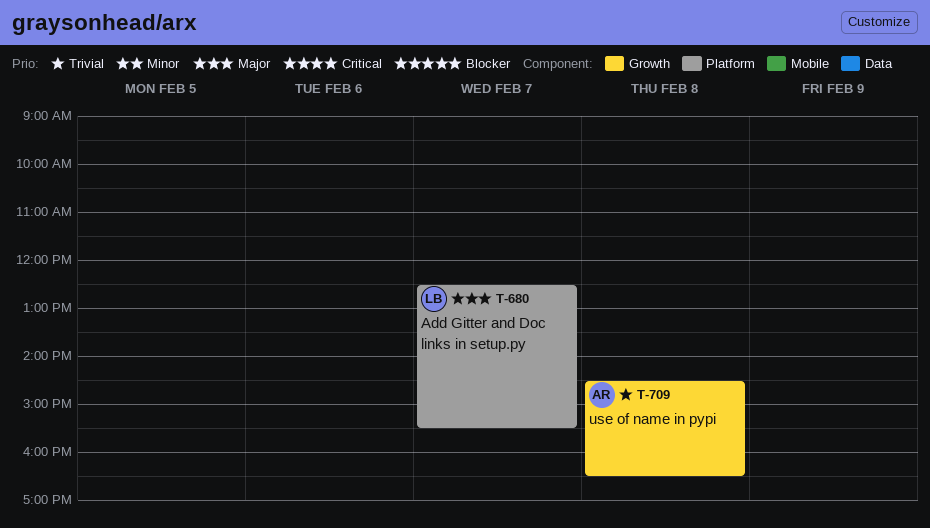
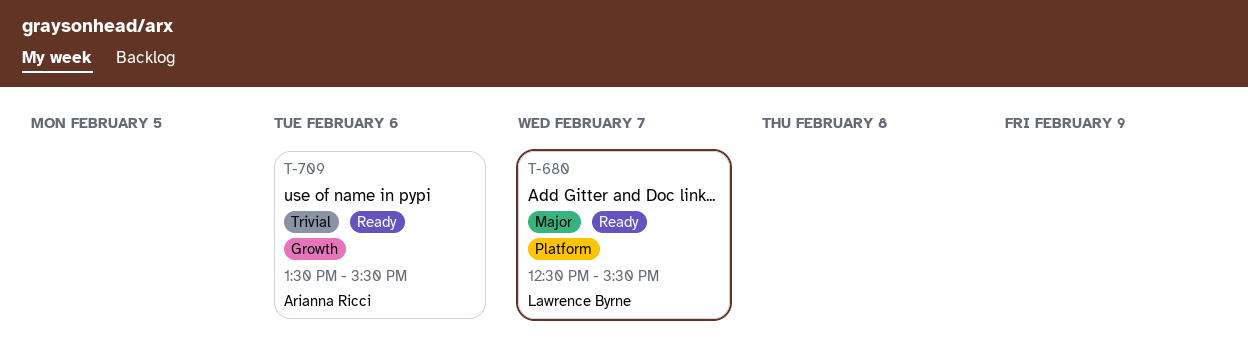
T-709, day: Feb 8 -> Feb 6
T-709, begins: 14:30 -> 13:30
T-709, ends: 16:30 -> 15:30

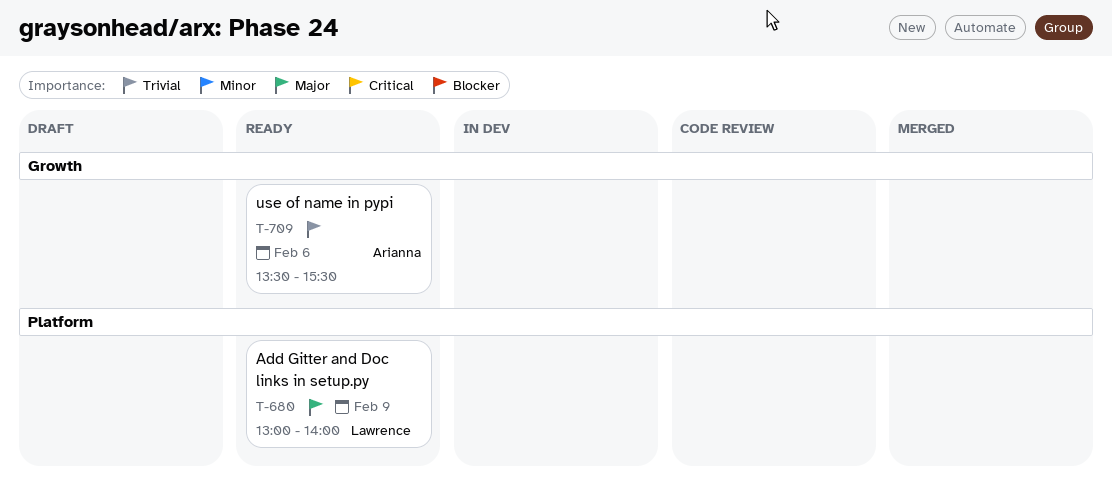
T-680, day: Feb 7 -> Feb 9
T-680, begins: 12:30 -> 13:00
T-680, ends: 15:30 -> 14:00

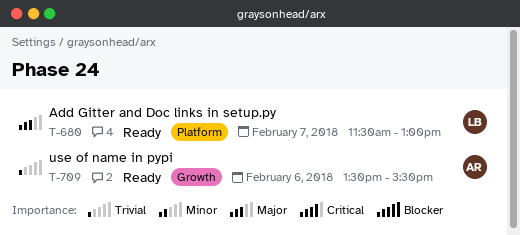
T-680, day: Feb 9 -> Feb 7
T-680, begins: 13:00 -> 11:30
T-680, ends: 14:00 -> 13:00

